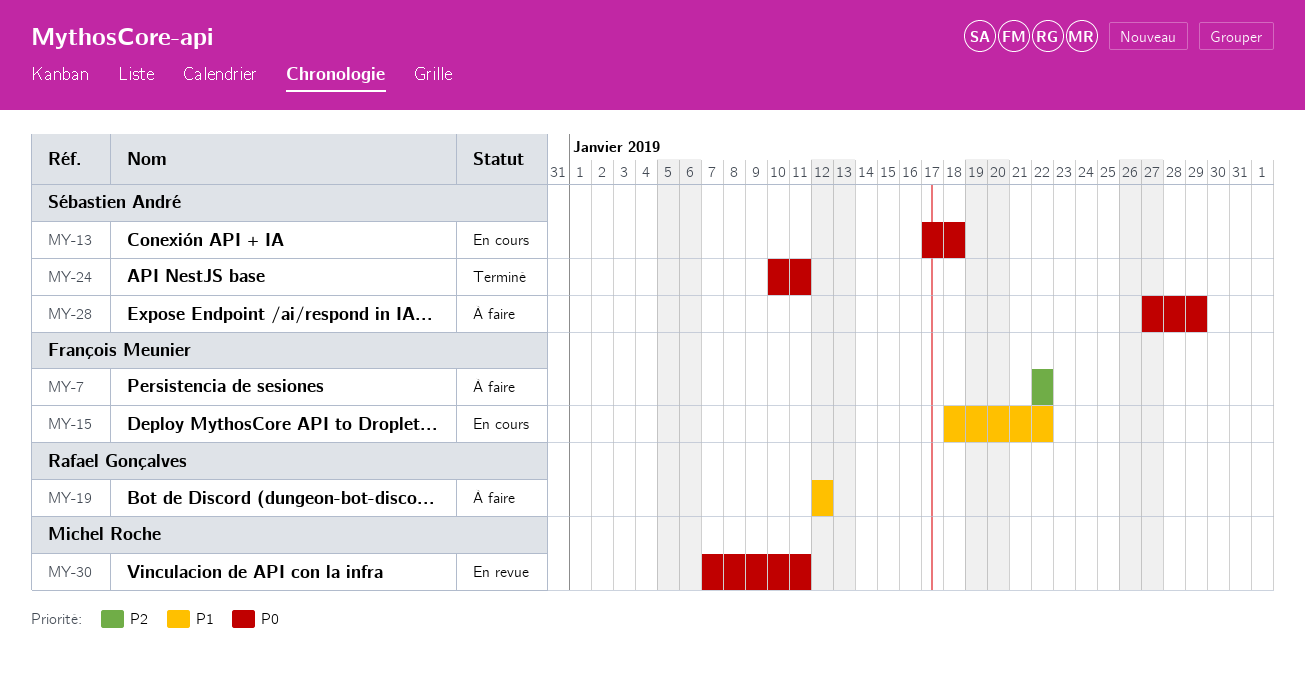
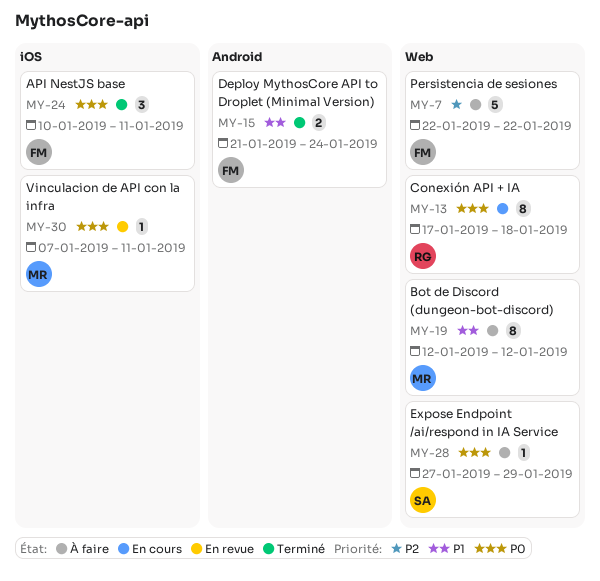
MY-13, owner: Sébastien André -> Rafael Gonçalves
MY-15, status: En cours -> Terminé
MY-15, start: Jan 18 -> Jan 21
MY-15, due: Jan 22 -> Jan 24
MY-19, owner: Rafael Gonçalves -> Michel Roche
MY-24, owner: Sébastien André -> François Meunier

